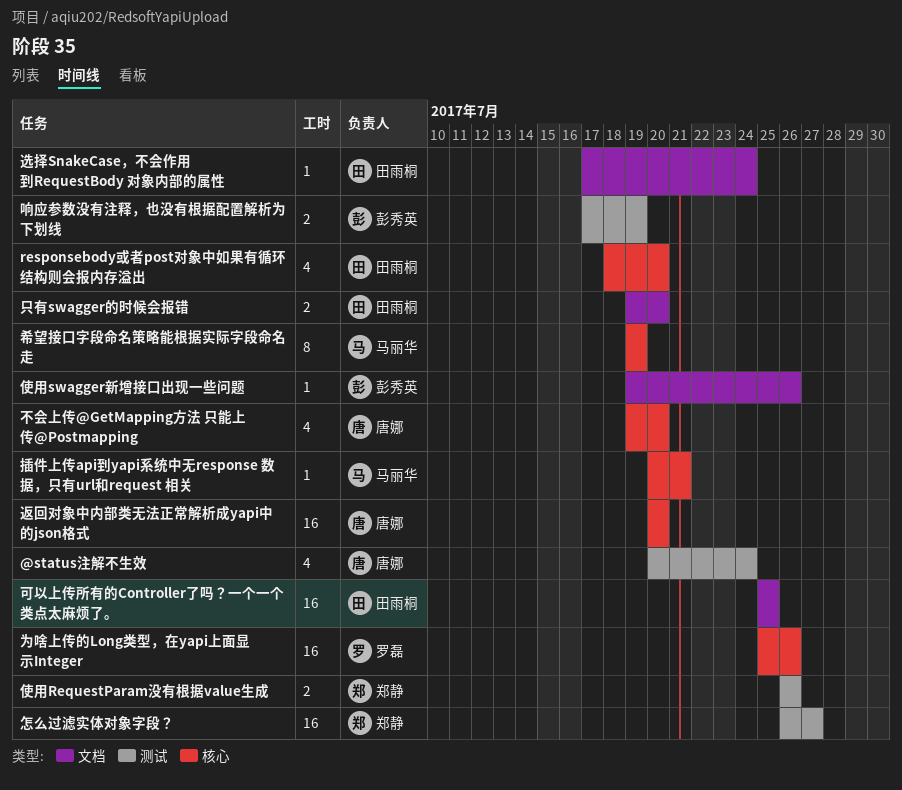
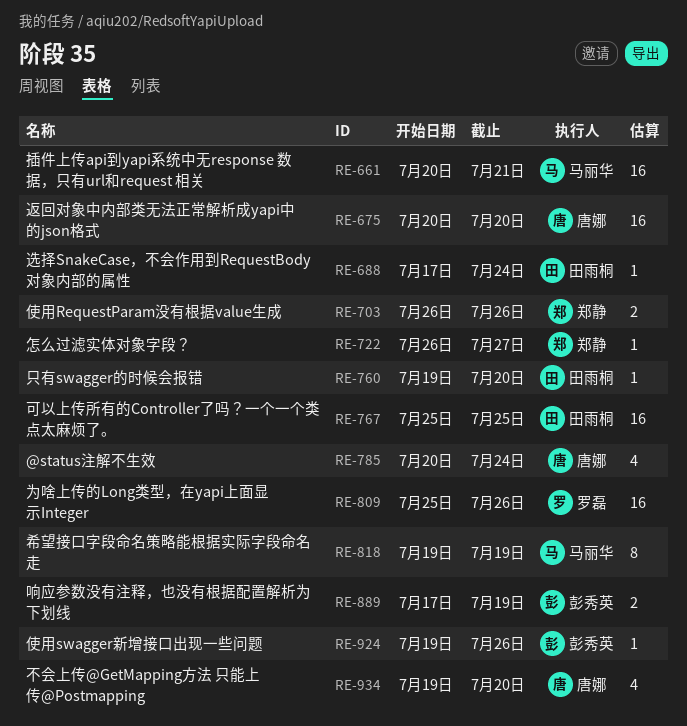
responsebody或者post对象中如果有循环结构则会报内存溢出: present -> none
只有swagger的时候会报错, estimate: 2 -> 1
怎么过滤实体对象字段？, estimate: 16 -> 1
插件上传api到yapi系统中无response 数据，只有url和request 相关, estimate: 1 -> 16

